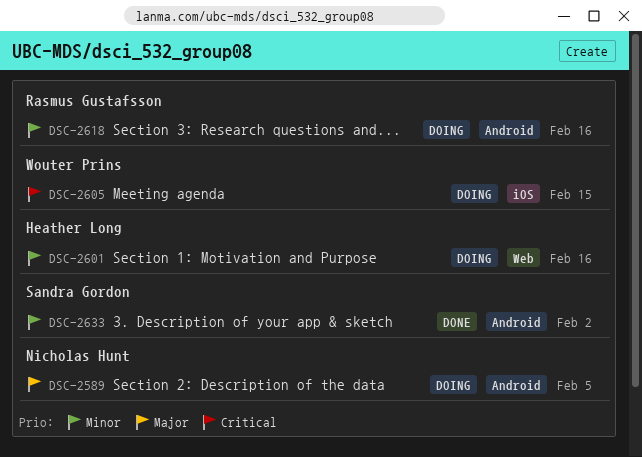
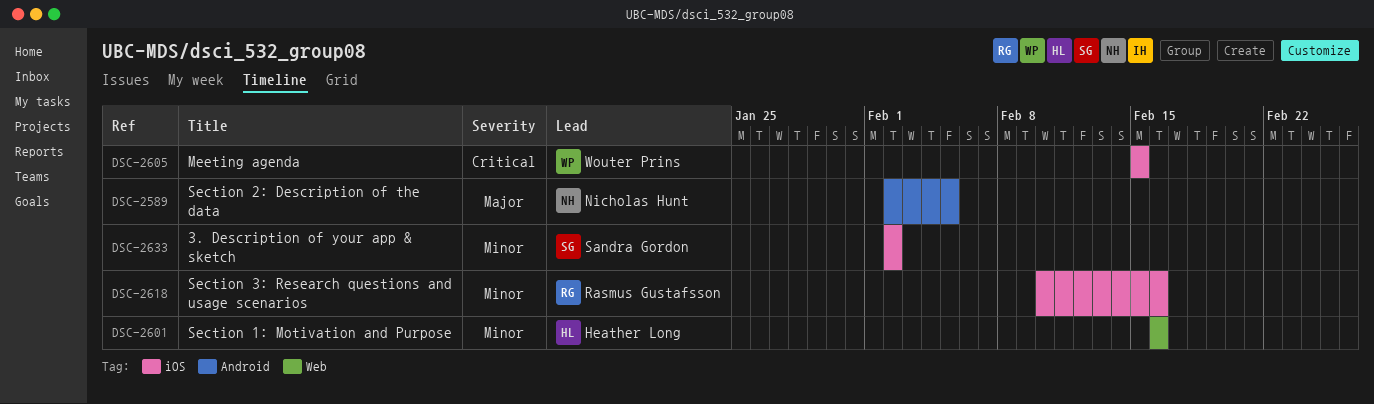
DSC-2618, label: Android -> iOS
DSC-2633, label: Android -> iOS

